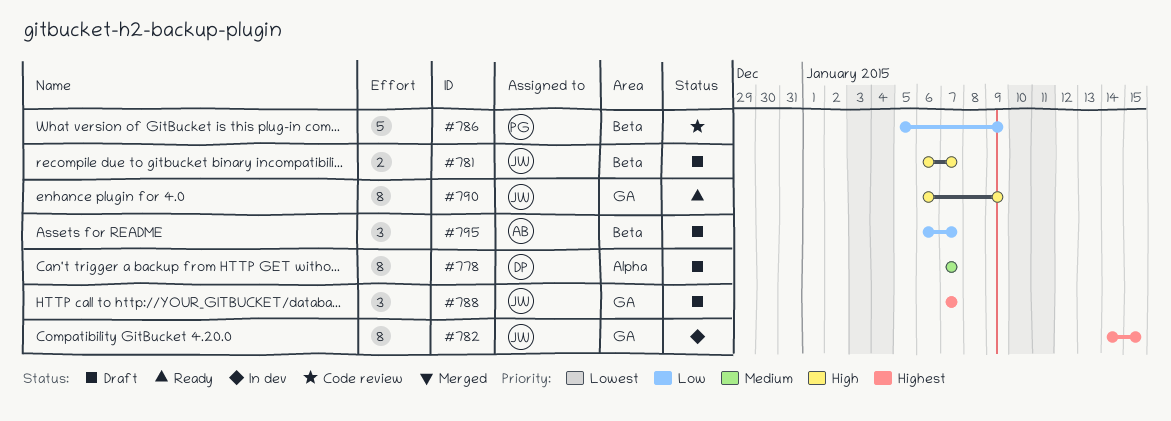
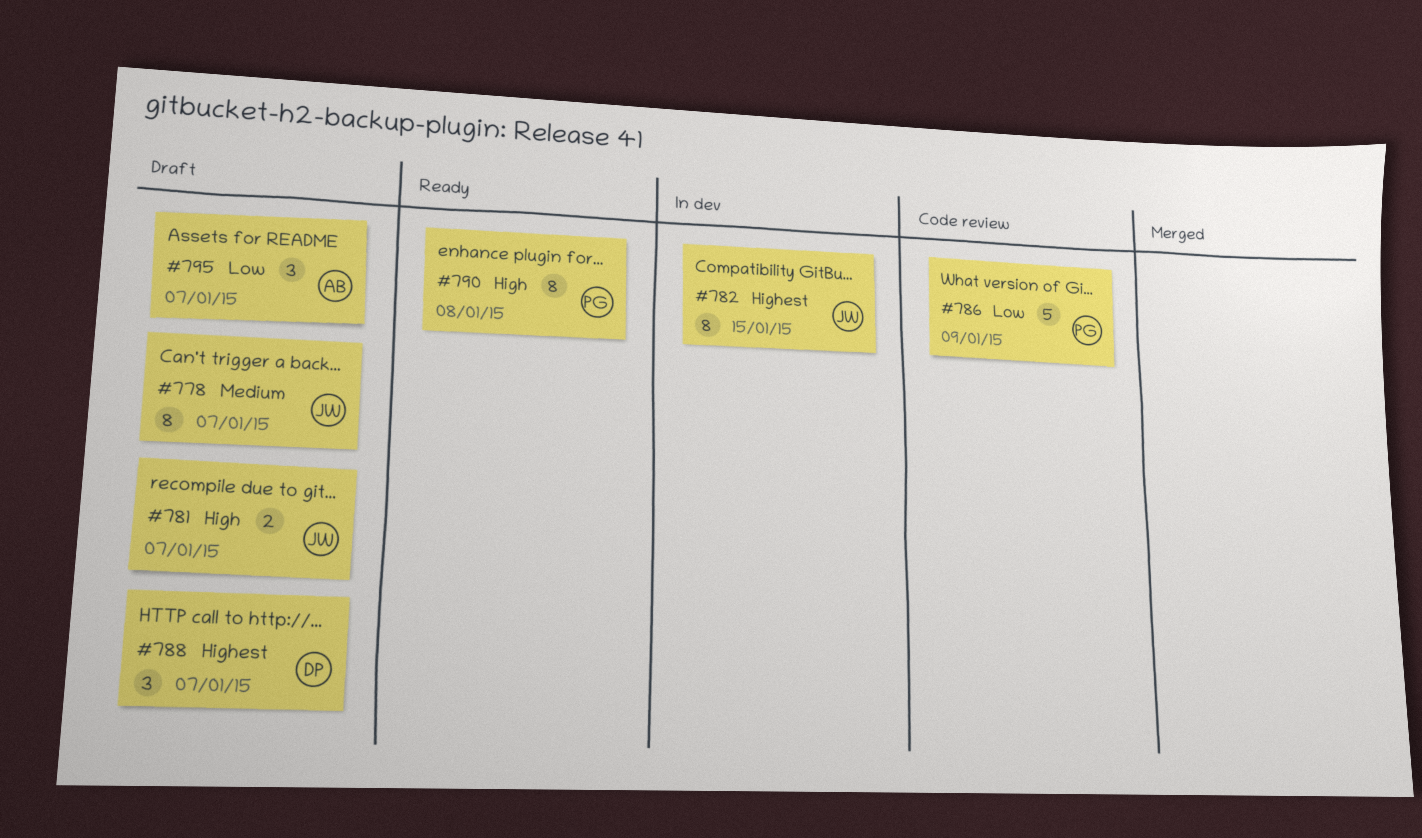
#778, owner: DP -> JW
#788, owner: JW -> DP
#790, owner: JW -> PG
#790, due: Jan 9 -> Jan 8

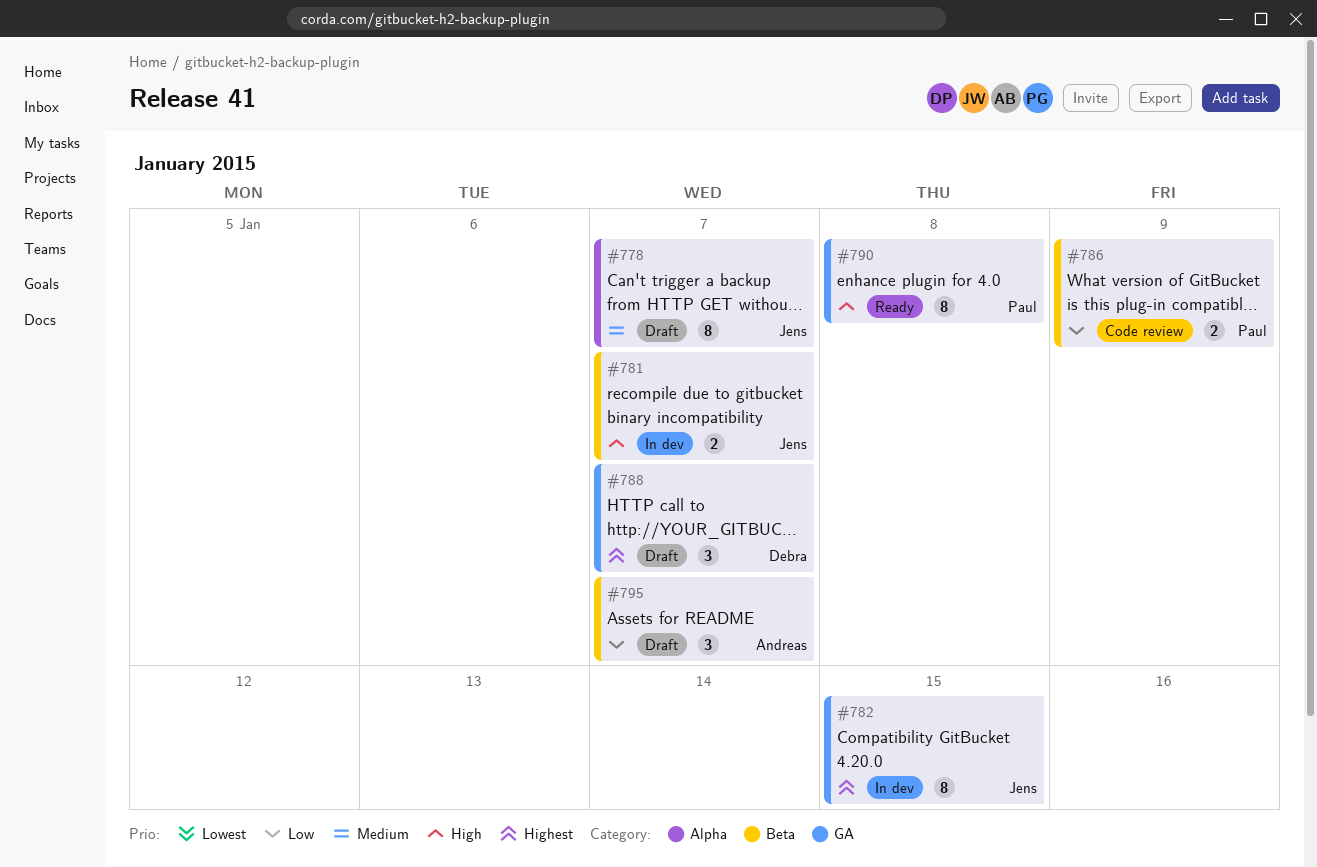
#781, status: Draft -> In dev
#786, estimate: 5 -> 2

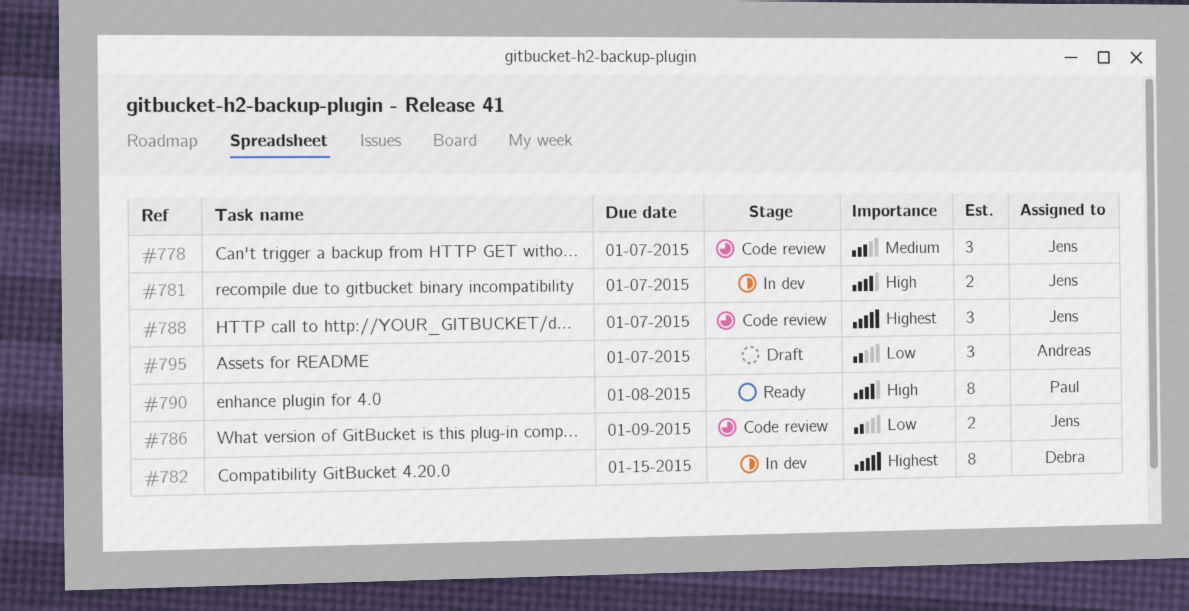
#778, status: Draft -> Code review
#778, estimate: 8 -> 3
#782, owner: Jens -> Debra
#786, owner: Paul -> Jens
#788, status: Draft -> Code review
#788, owner: Debra -> Jens

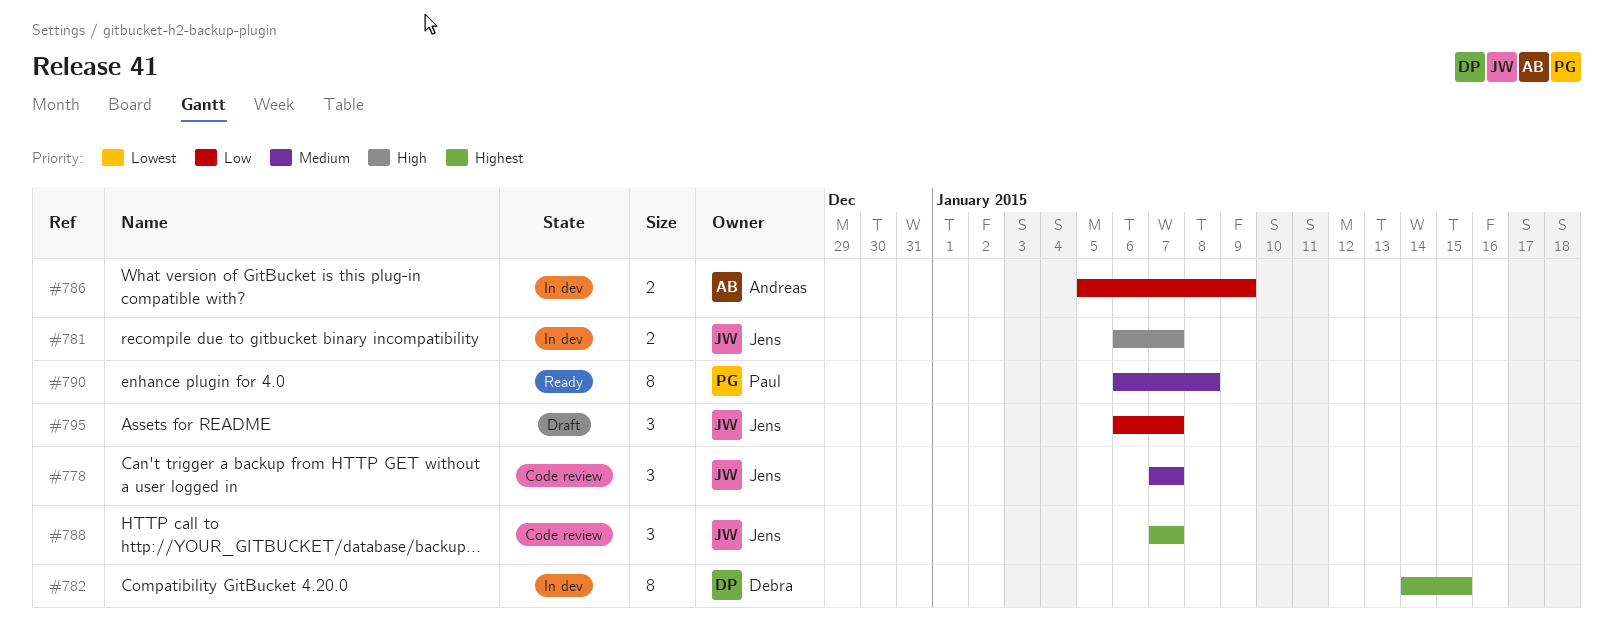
#786, status: Code review -> In dev
#786, owner: Jens -> Andreas
#790, priority: High -> Medium
#795, owner: Andreas -> Jens

